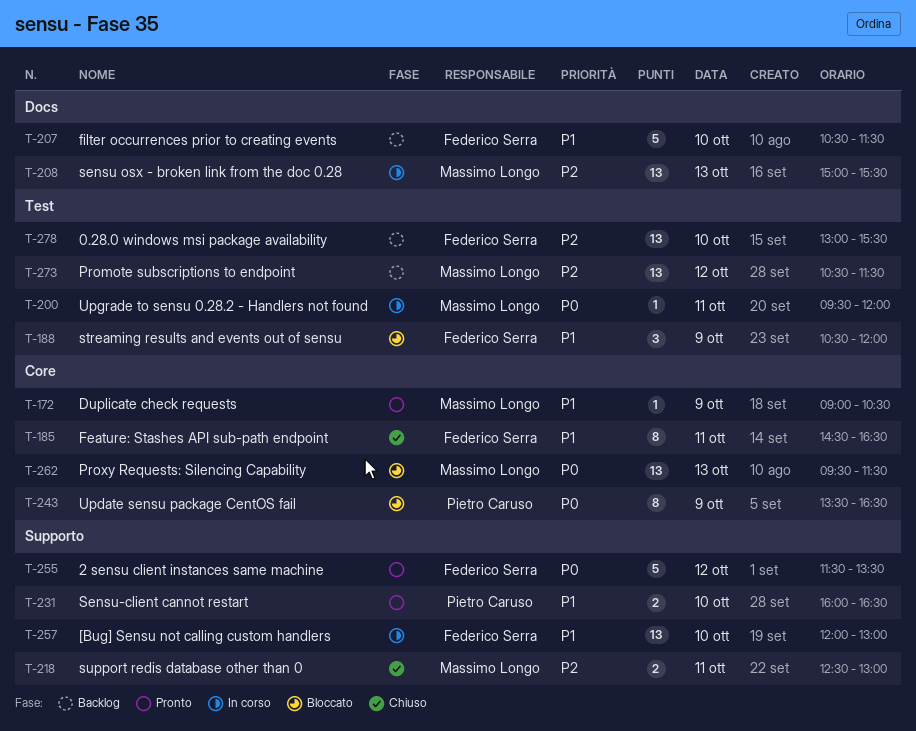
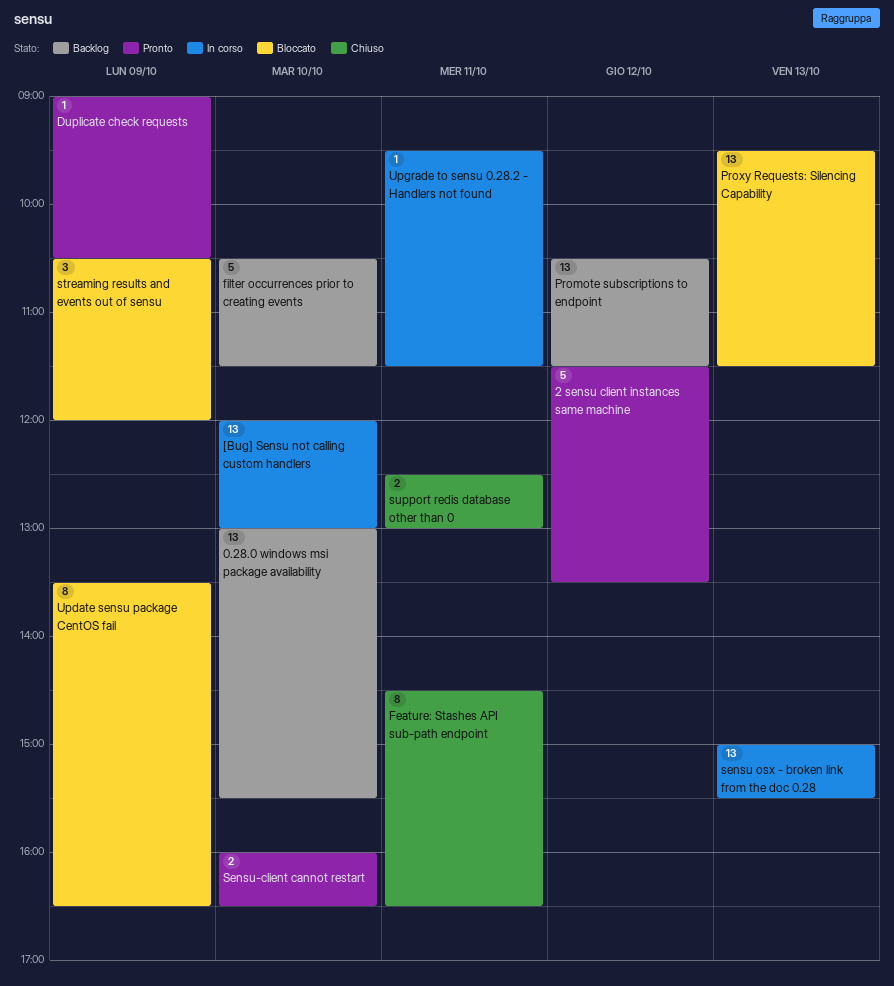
Upgrade to sensu 0.28.2 - Handlers not found, ends: 12:00 -> 11:30

